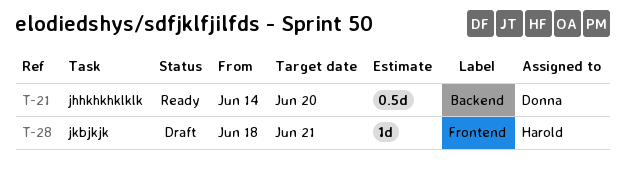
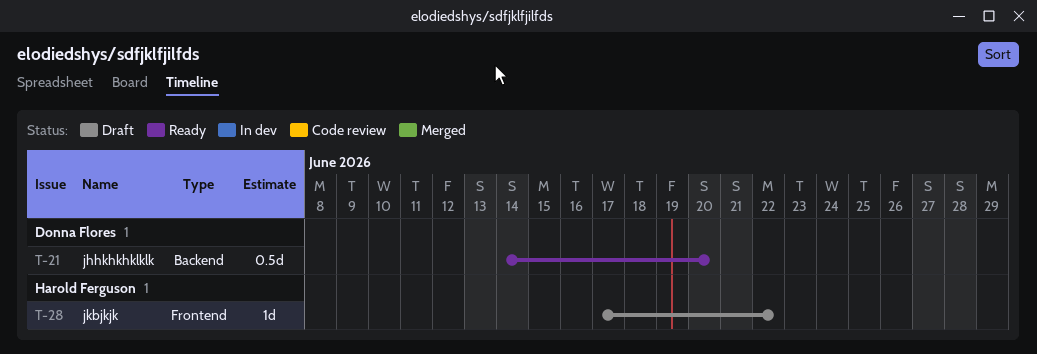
T-28, start: Jun 18 -> Jun 17
T-28, due: Jun 21 -> Jun 22

